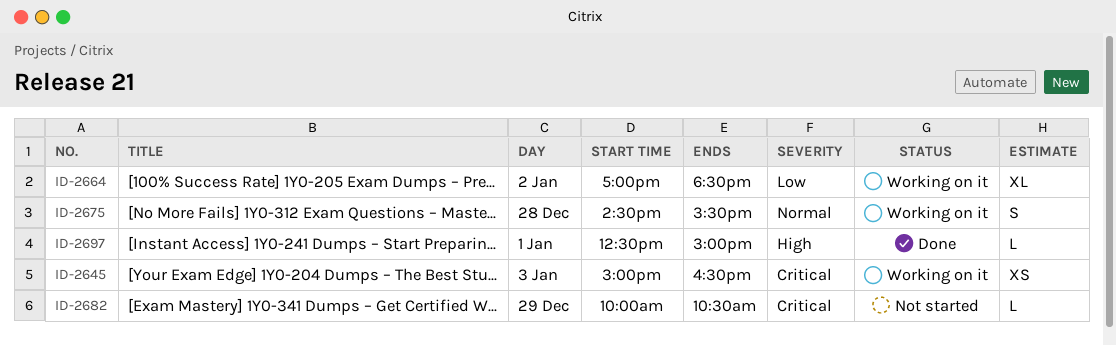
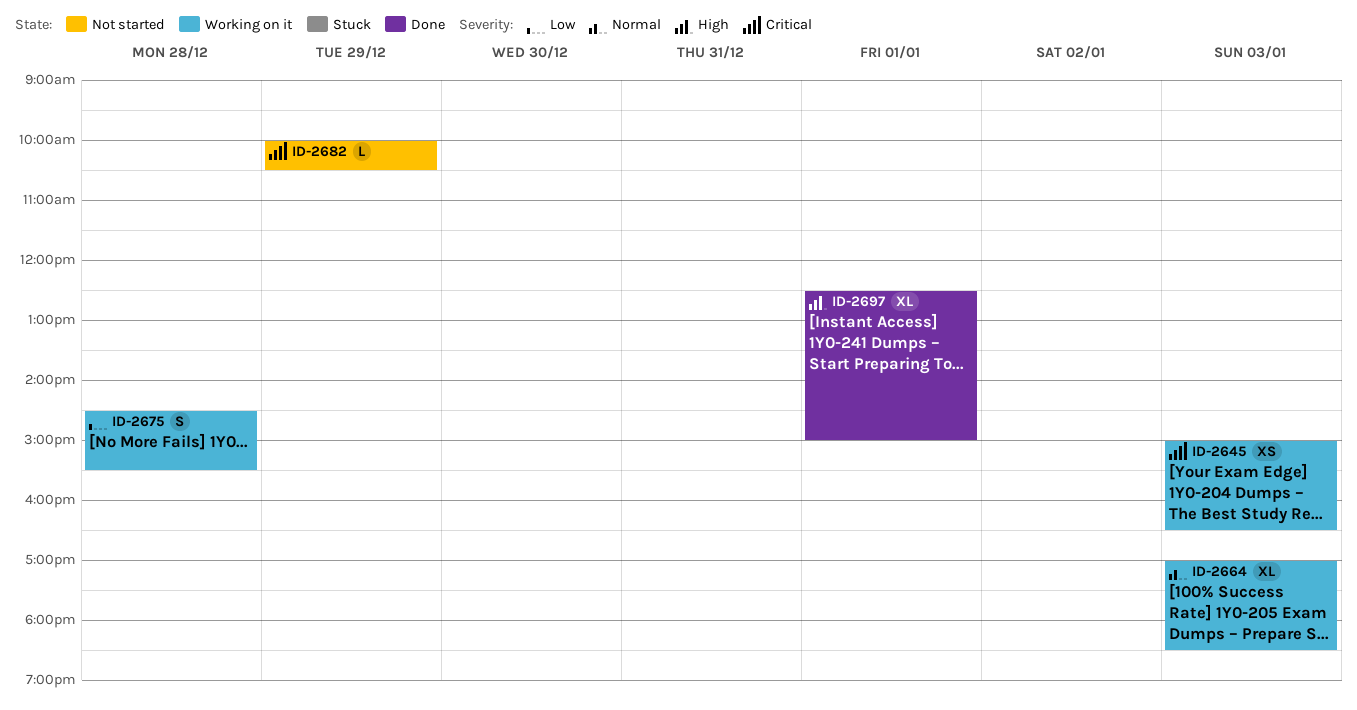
ID-2664, priority: Low -> Normal
ID-2664, day: Jan 2 -> Jan 3
ID-2675, priority: Normal -> Low
ID-2697, estimate: L -> XL

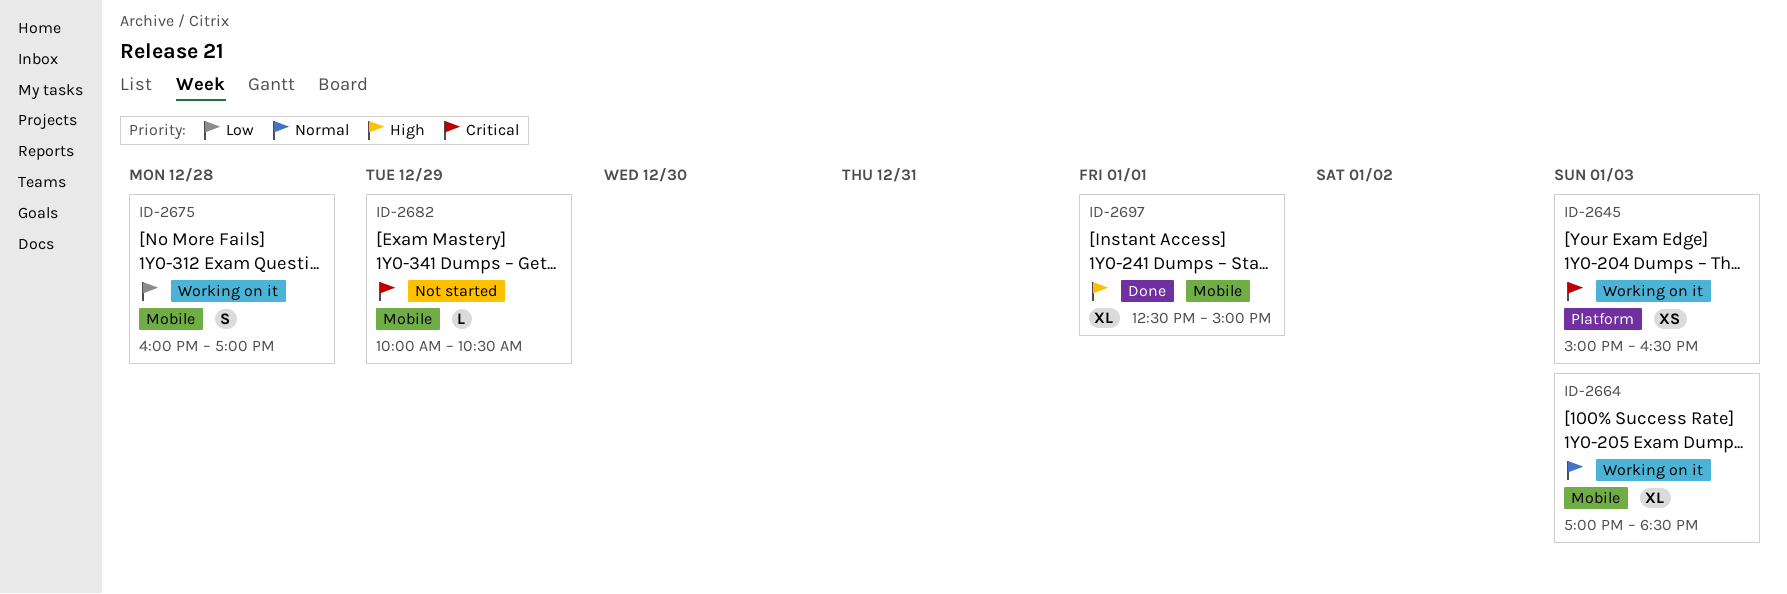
ID-2675, begins: 14:30 -> 16:00
ID-2675, ends: 15:30 -> 17:00

